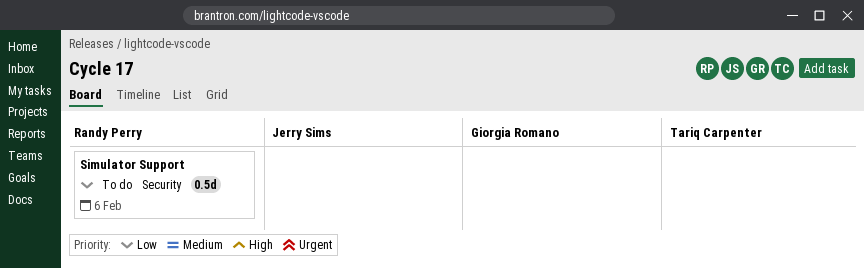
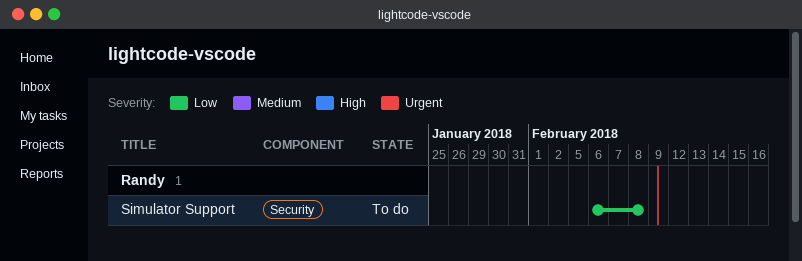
Simulator Support, due: Feb 6 -> Feb 8

